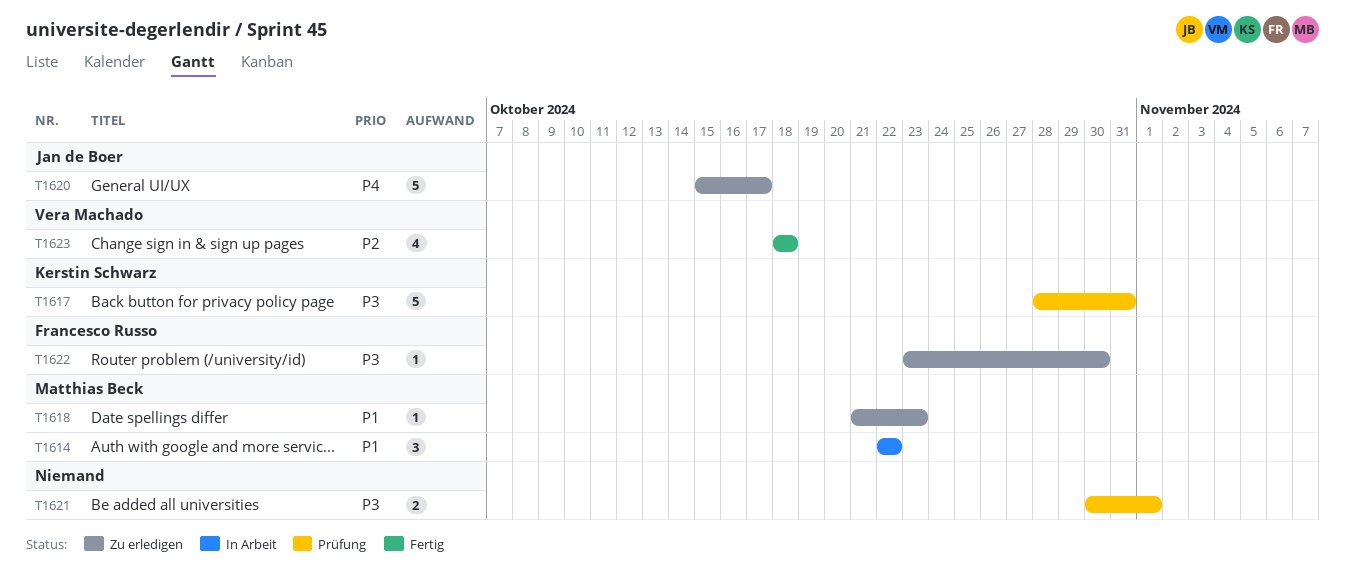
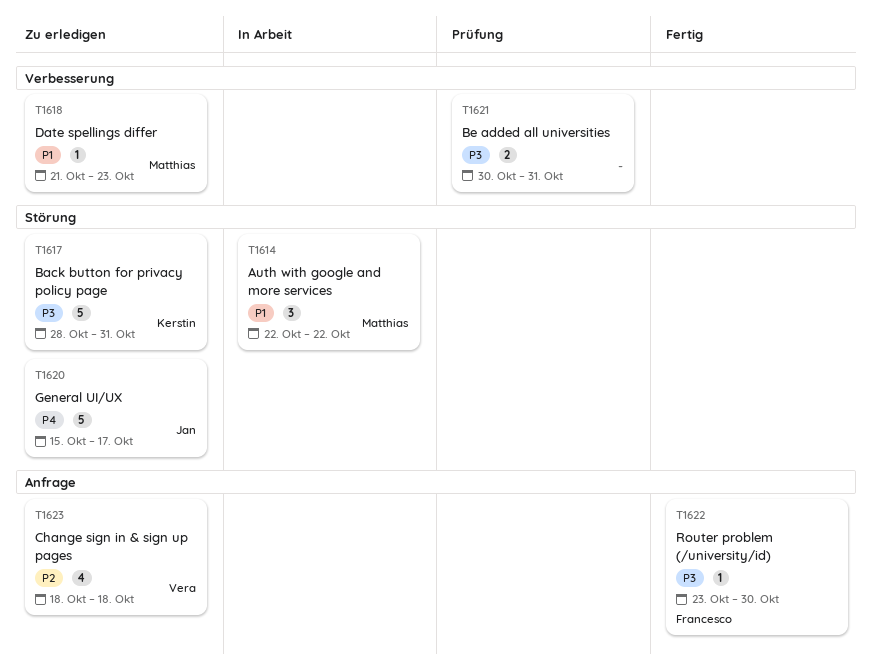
T1617, status: Prüfung -> Zu erledigen
T1621, due: Nov 1 -> Oct 31
T1622, status: Zu erledigen -> Fertig
T1623, status: Fertig -> Zu erledigen

